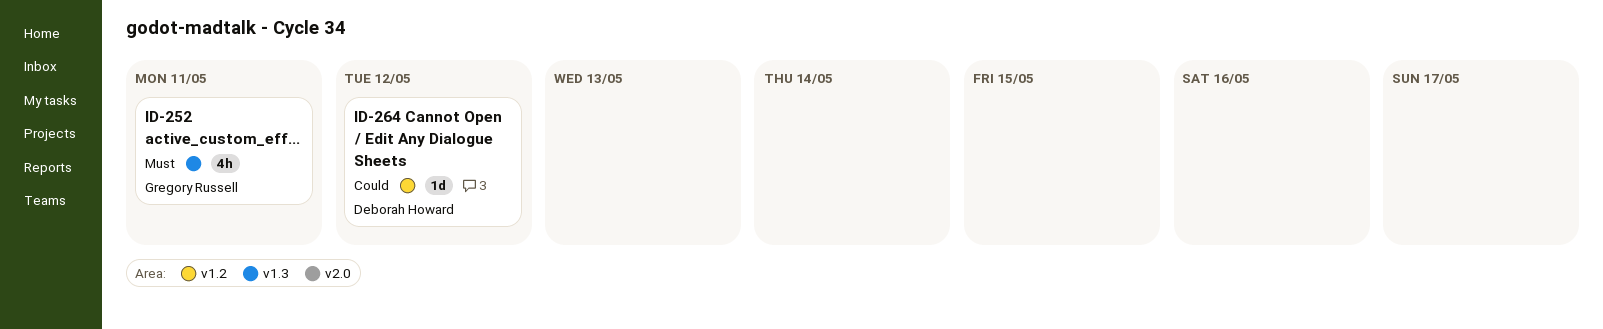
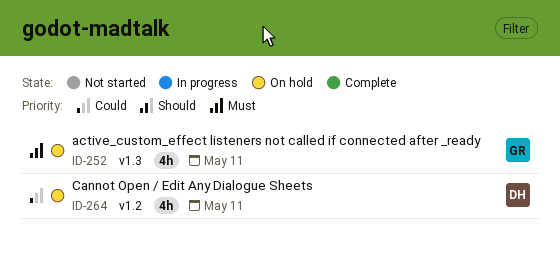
ID-264, estimate: 1d -> 4h
ID-264, due: May 12 -> May 11

